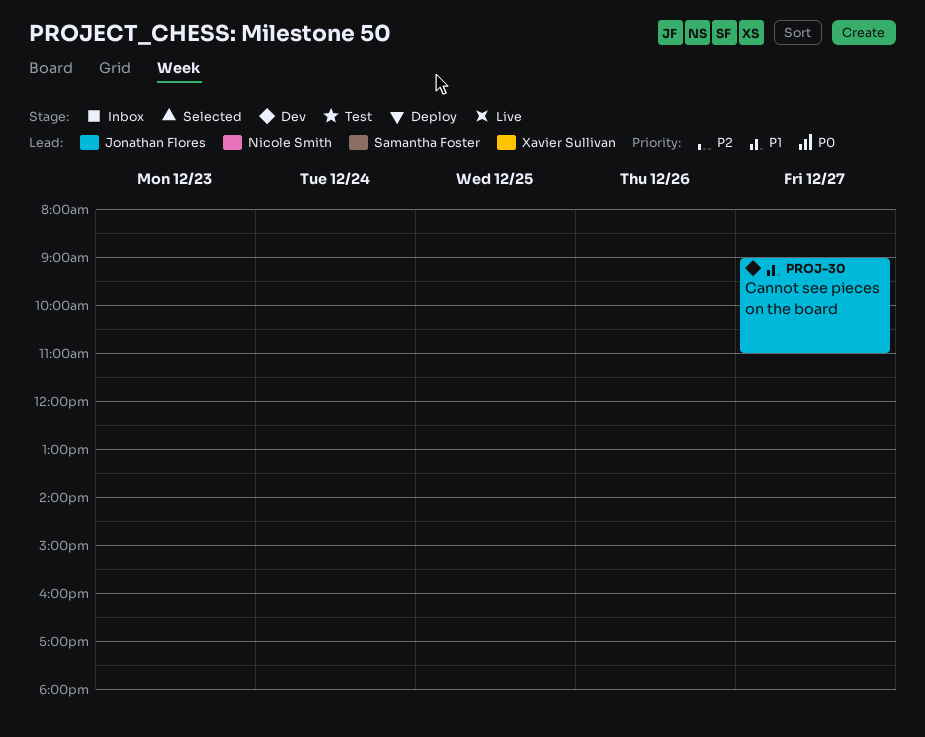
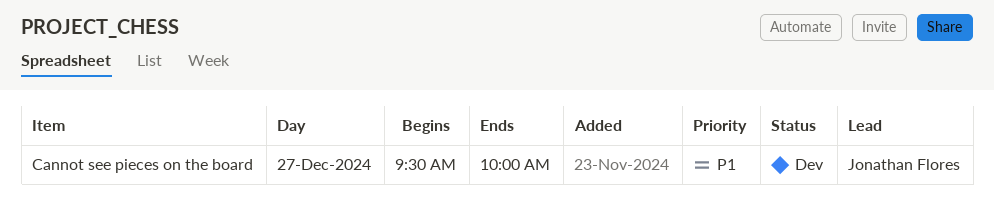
Cannot see pieces on the board, begins: 09:00 -> 09:30
Cannot see pieces on the board, ends: 11:00 -> 10:00

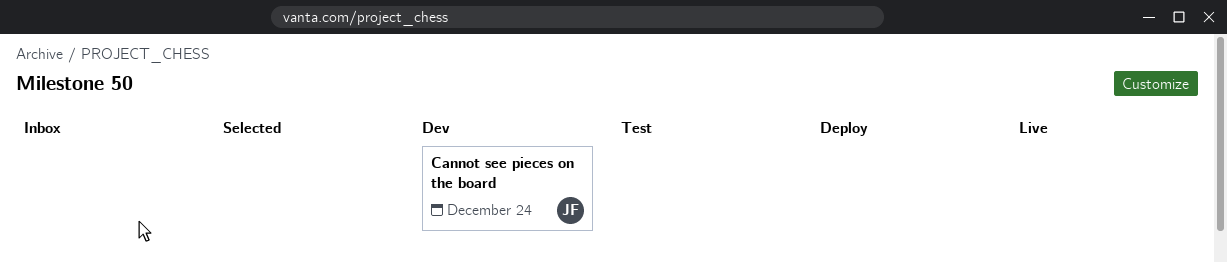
Cannot see pieces on the board, day: Dec 27 -> Dec 24

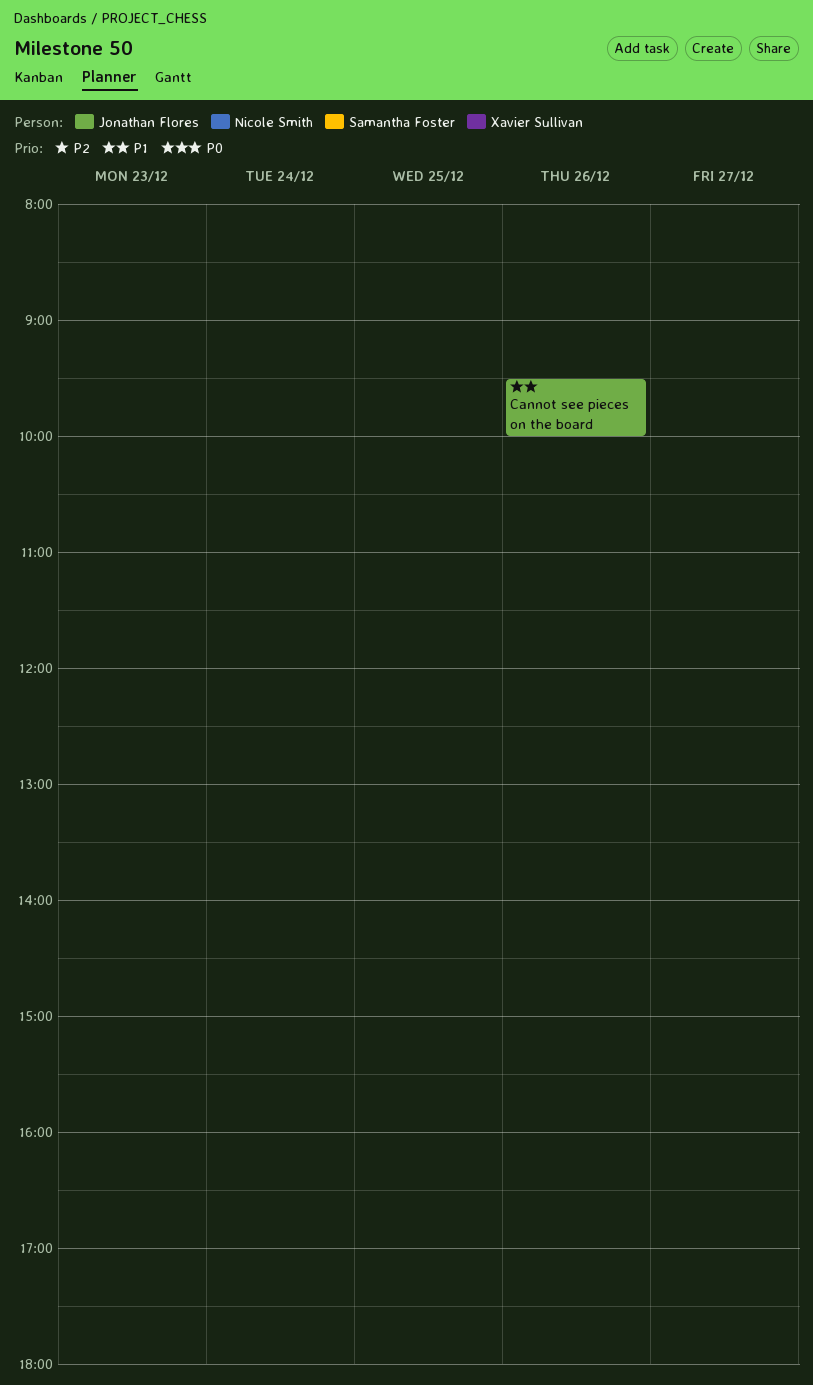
Cannot see pieces on the board, day: Dec 24 -> Dec 26

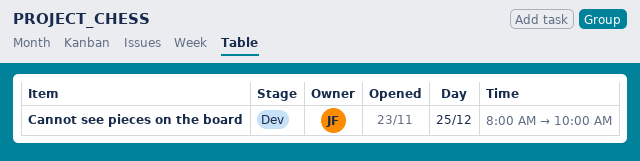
Cannot see pieces on the board, day: Dec 26 -> Dec 25
Cannot see pieces on the board, begins: 09:30 -> 08:00

